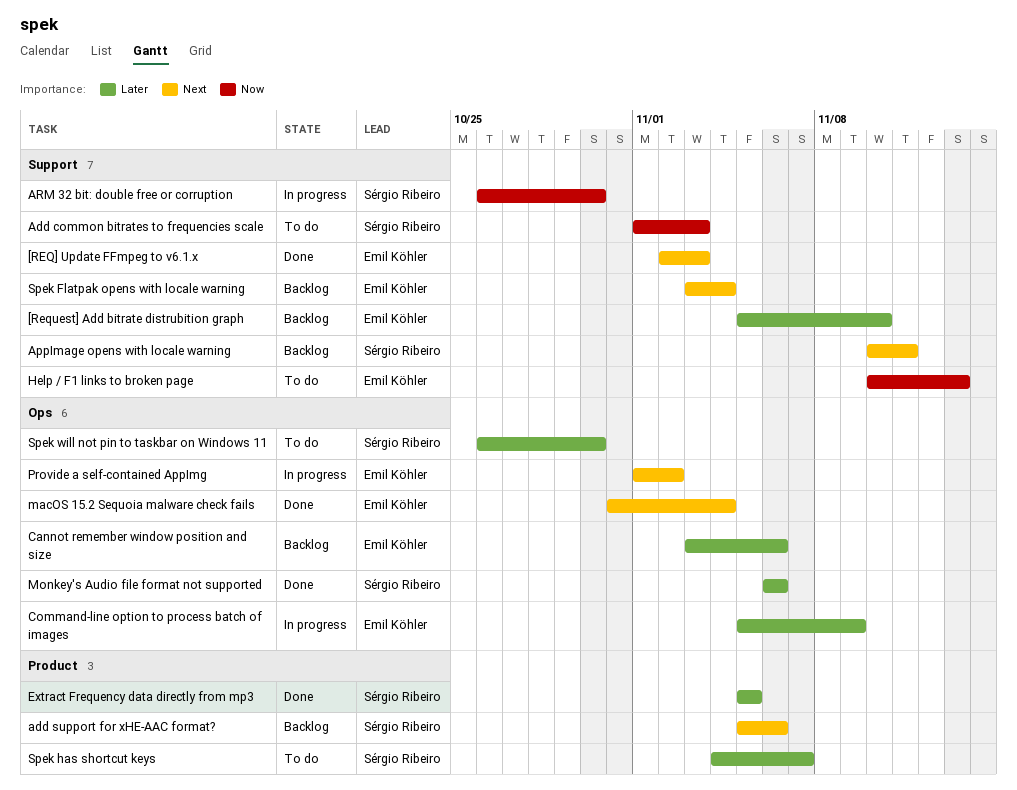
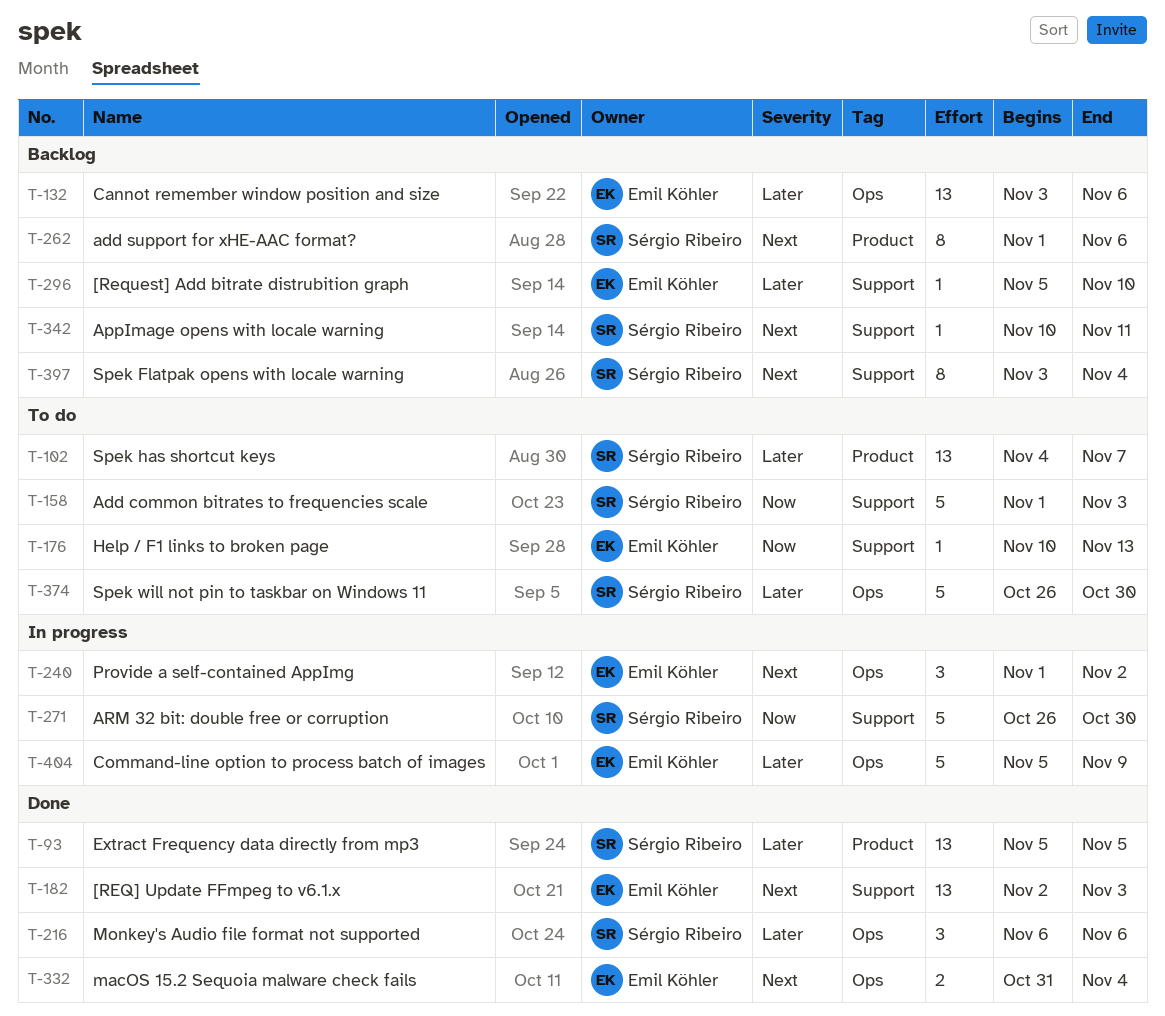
add support for xHE-AAC format?, start: Nov 5 -> Nov 1
Spek Flatpak opens with locale warning, owner: Emil Köhler -> Sérgio Ribeiro

